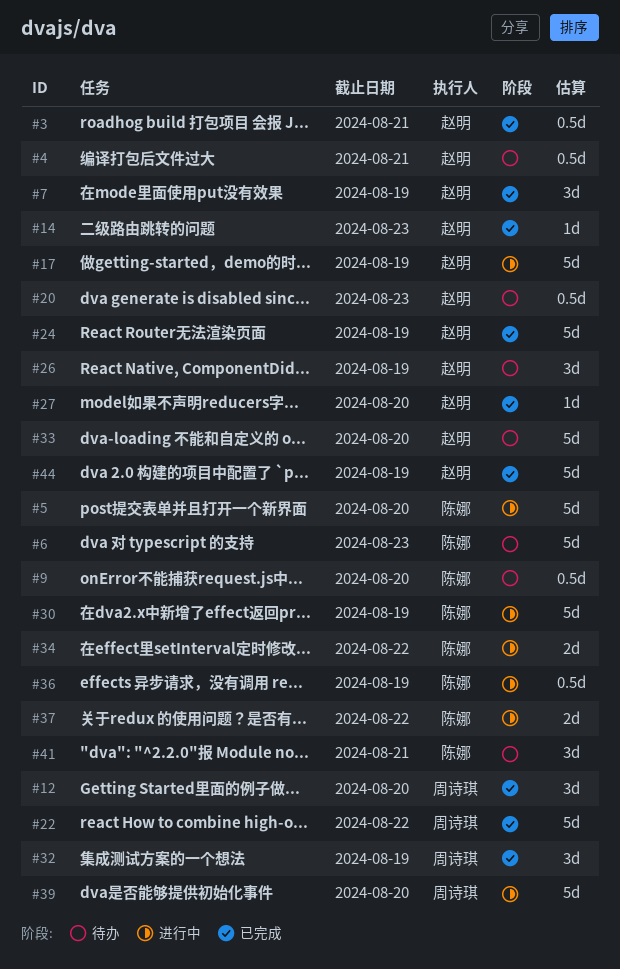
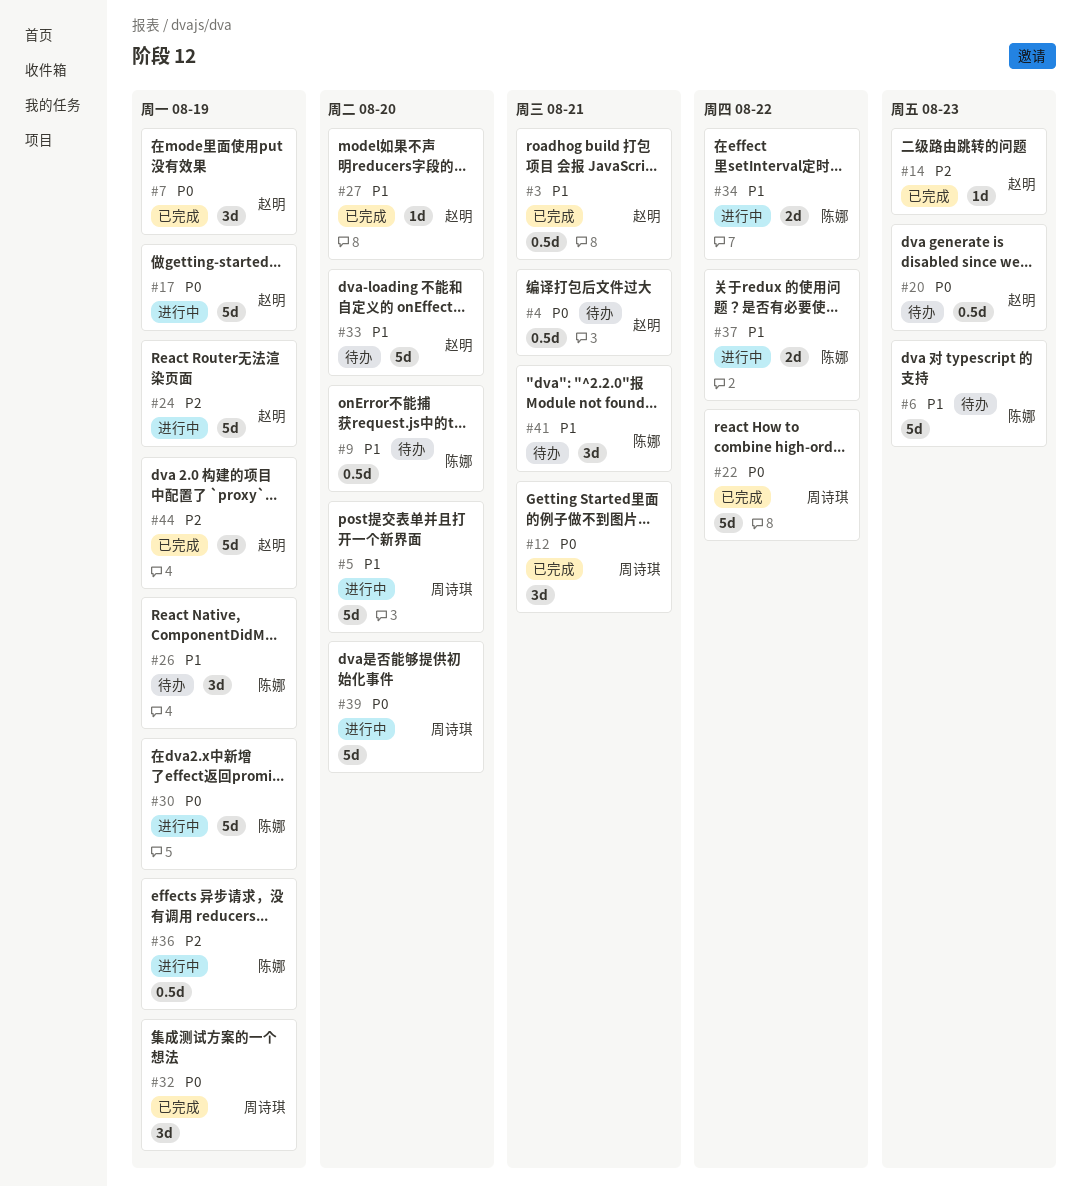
#5, owner: 陈娜 -> 周诗琪
#12, due: Aug 20 -> Aug 21
#24, status: 已完成 -> 进行中
#26, owner: 赵明 -> 陈娜

